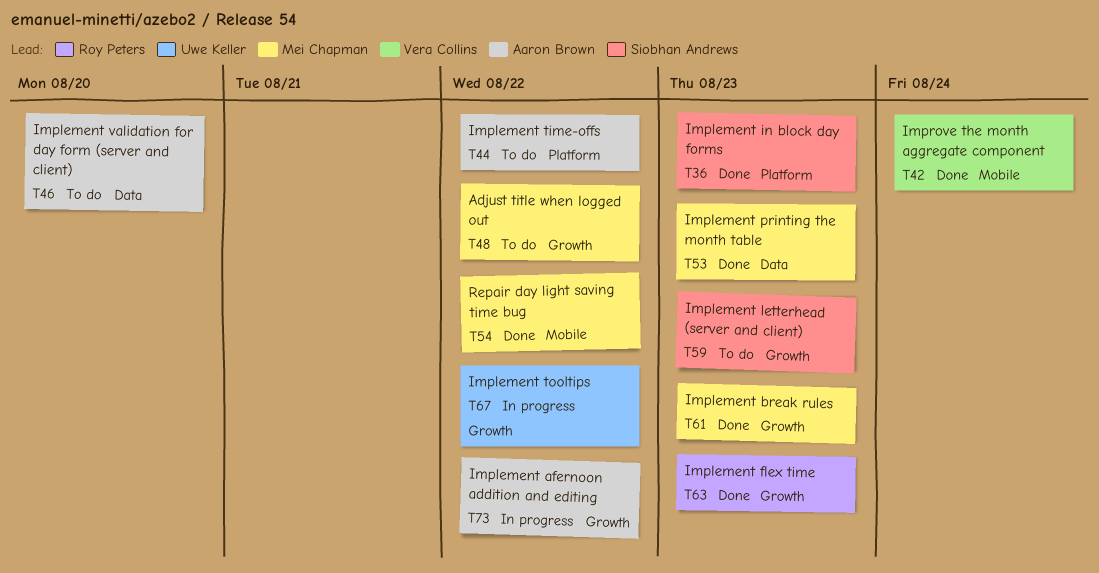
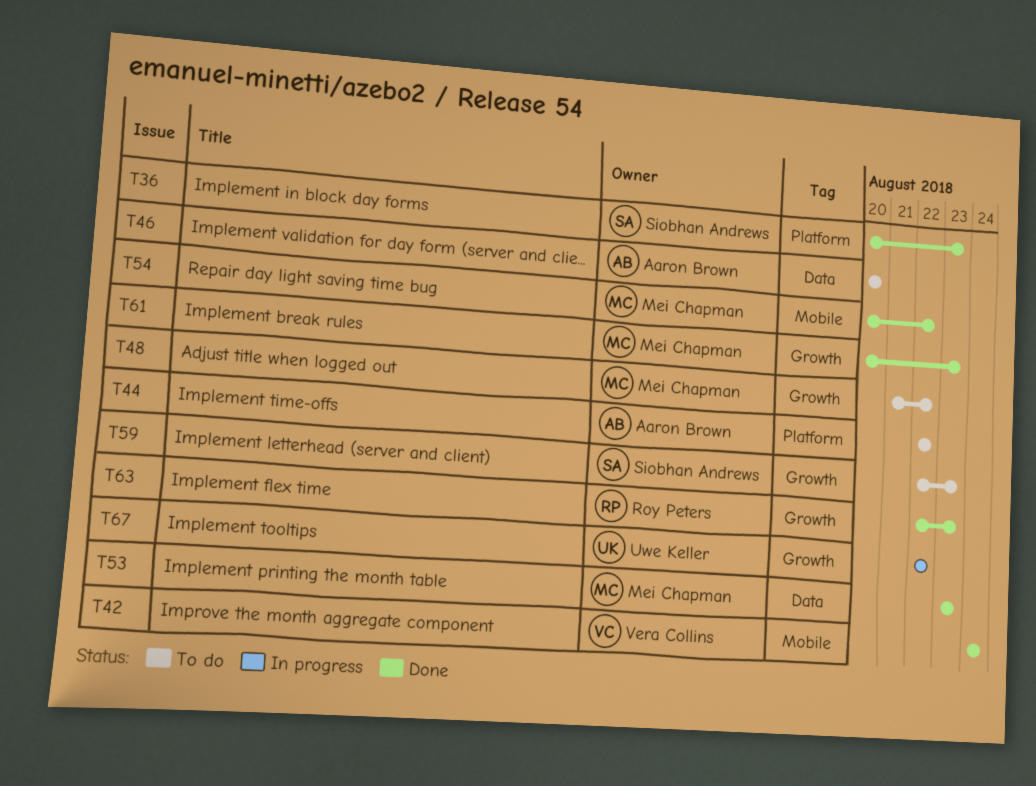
T73: present -> none

